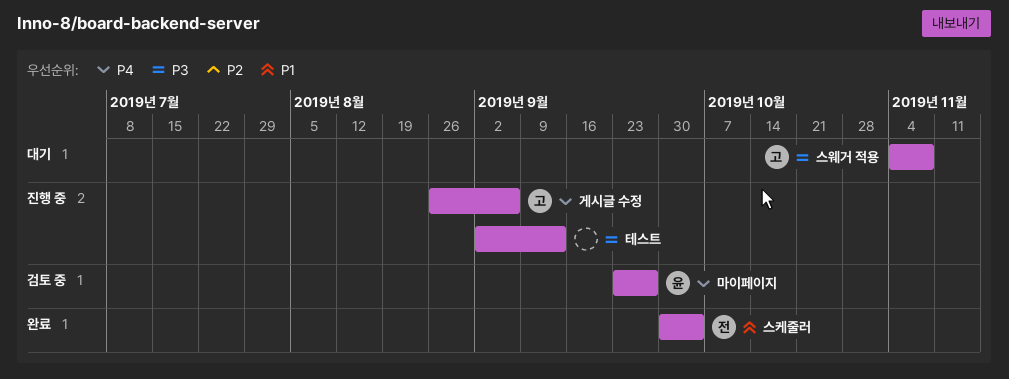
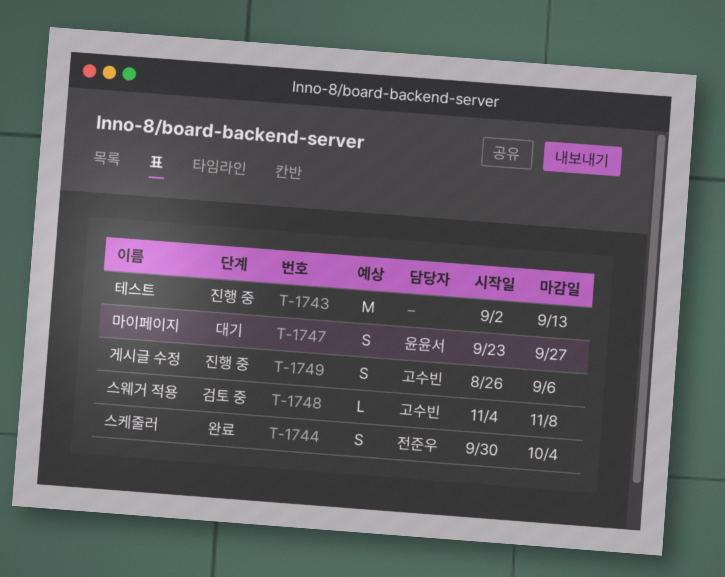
마이페이지, status: 검토 중 -> 대기
스웨거 적용, status: 대기 -> 검토 중

